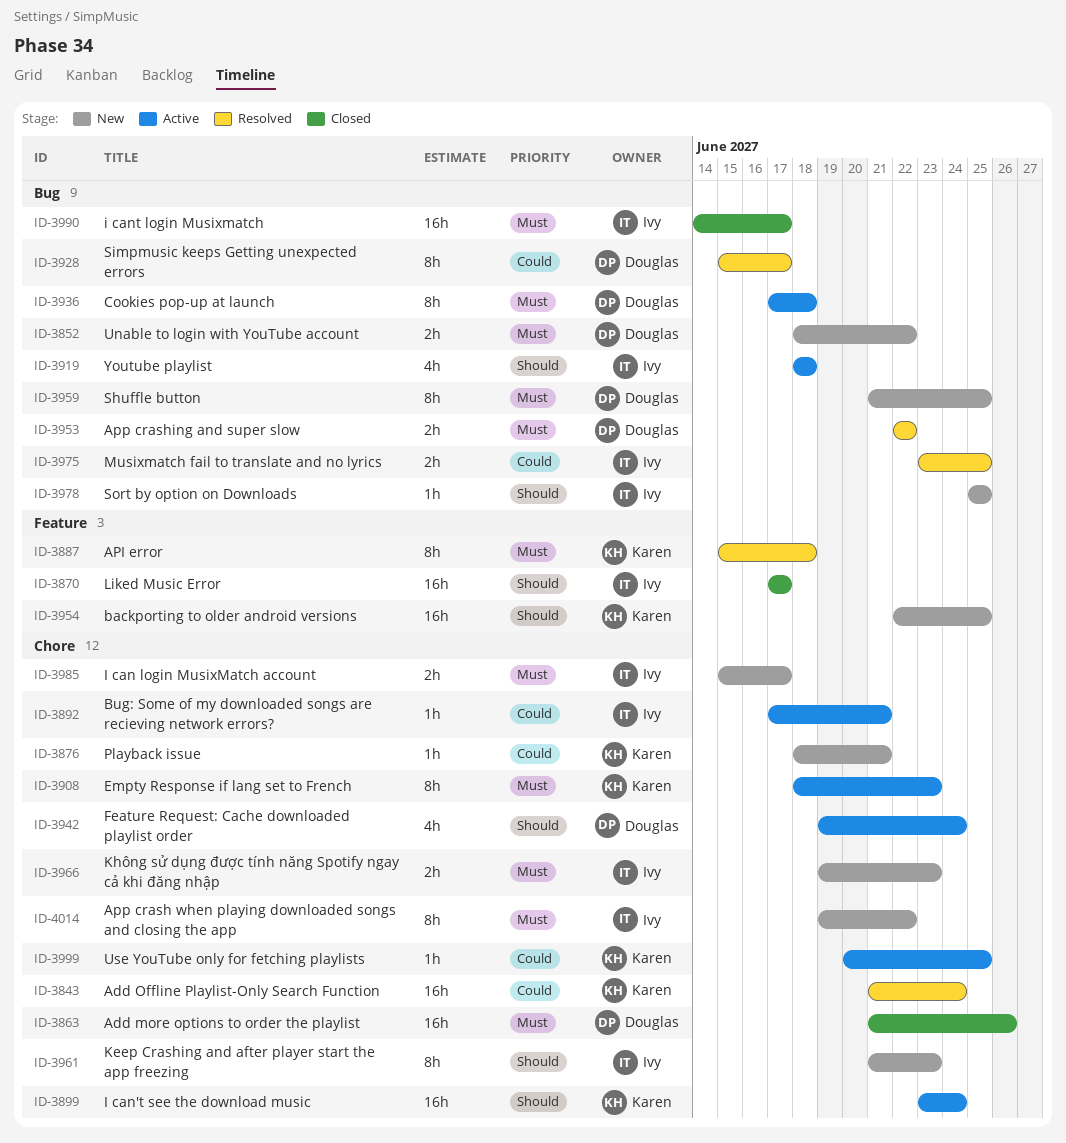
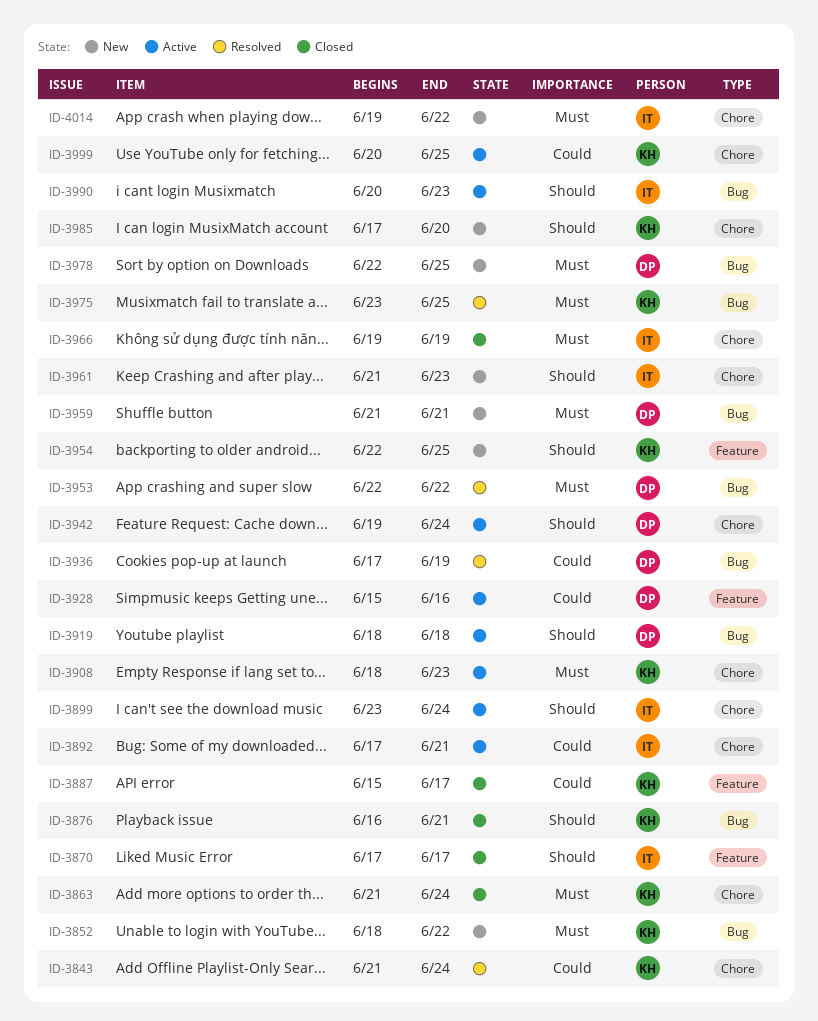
ID-3852, owner: Douglas -> Karen
ID-3863, owner: Douglas -> Karen
ID-3863, due: Jun 26 -> Jun 24
ID-3876, status: New -> Closed
ID-3876, priority: Could -> Should
ID-3876, label: Chore -> Bug
ID-3876, start: Jun 18 -> Jun 16
ID-3887, status: Resolved -> Closed
ID-3887, priority: Must -> Could
ID-3887, due: Jun 18 -> Jun 17
ID-3899, owner: Karen -> Ivy
ID-3919, owner: Ivy -> Douglas
ID-3928, status: Resolved -> Active
ID-3928, label: Bug -> Feature
ID-3928, due: Jun 17 -> Jun 16
ID-3936, status: Active -> Resolved
ID-3936, priority: Must -> Could
ID-3936, due: Jun 18 -> Jun 19
ID-3959, due: Jun 25 -> Jun 21
ID-3966, status: New -> Closed
ID-3966, due: Jun 23 -> Jun 19
ID-3975, owner: Ivy -> Karen
ID-3975, priority: Could -> Must
ID-3978, owner: Ivy -> Douglas
ID-3978, priority: Should -> Must
ID-3978, start: Jun 25 -> Jun 22
ID-3985, owner: Ivy -> Karen
ID-3985, priority: Must -> Should
ID-3985, start: Jun 15 -> Jun 17
ID-3985, due: Jun 17 -> Jun 20
ID-3990, status: Closed -> Active
ID-3990, priority: Must -> Should
ID-3990, start: Jun 14 -> Jun 20
ID-3990, due: Jun 17 -> Jun 23

